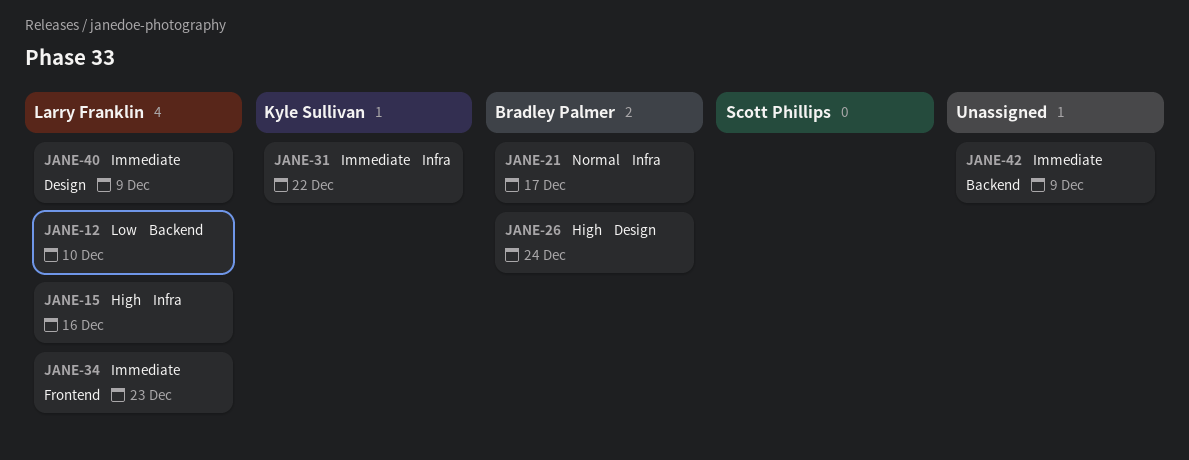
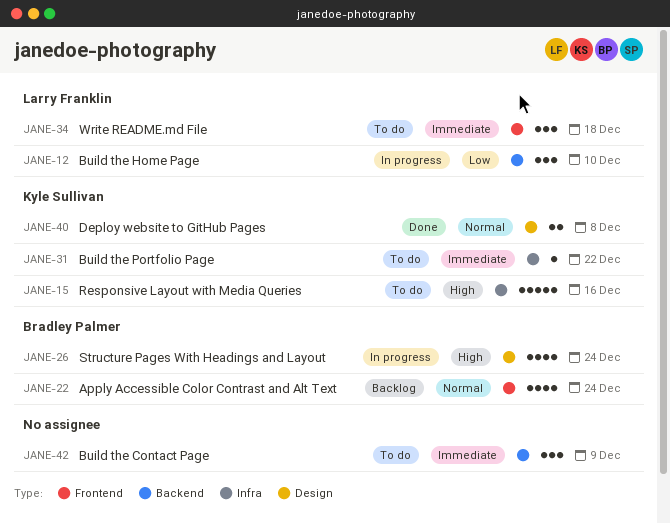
JANE-15, owner: Larry Franklin -> Kyle Sullivan
JANE-21: present -> none
JANE-22: none -> present
JANE-34, due: Dec 23 -> Dec 18
JANE-40, owner: Larry Franklin -> Kyle Sullivan
JANE-40, priority: Immediate -> Normal
JANE-40, due: Dec 9 -> Dec 8

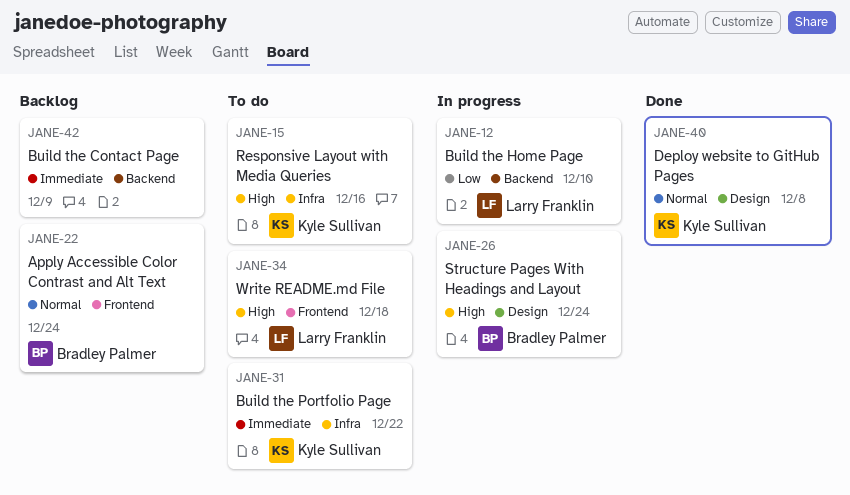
JANE-34, priority: Immediate -> High
JANE-42, status: To do -> Backlog

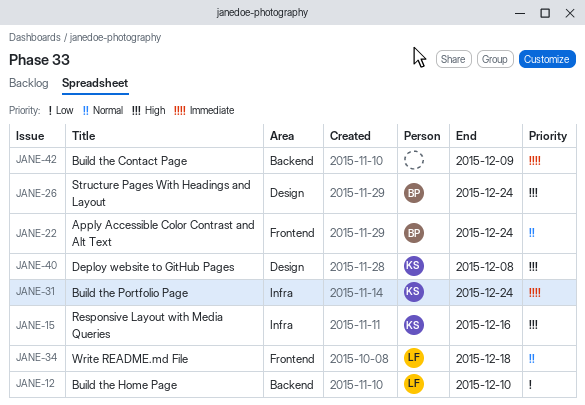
JANE-31, due: Dec 22 -> Dec 24
JANE-34, priority: High -> Normal
JANE-40, priority: Normal -> High

